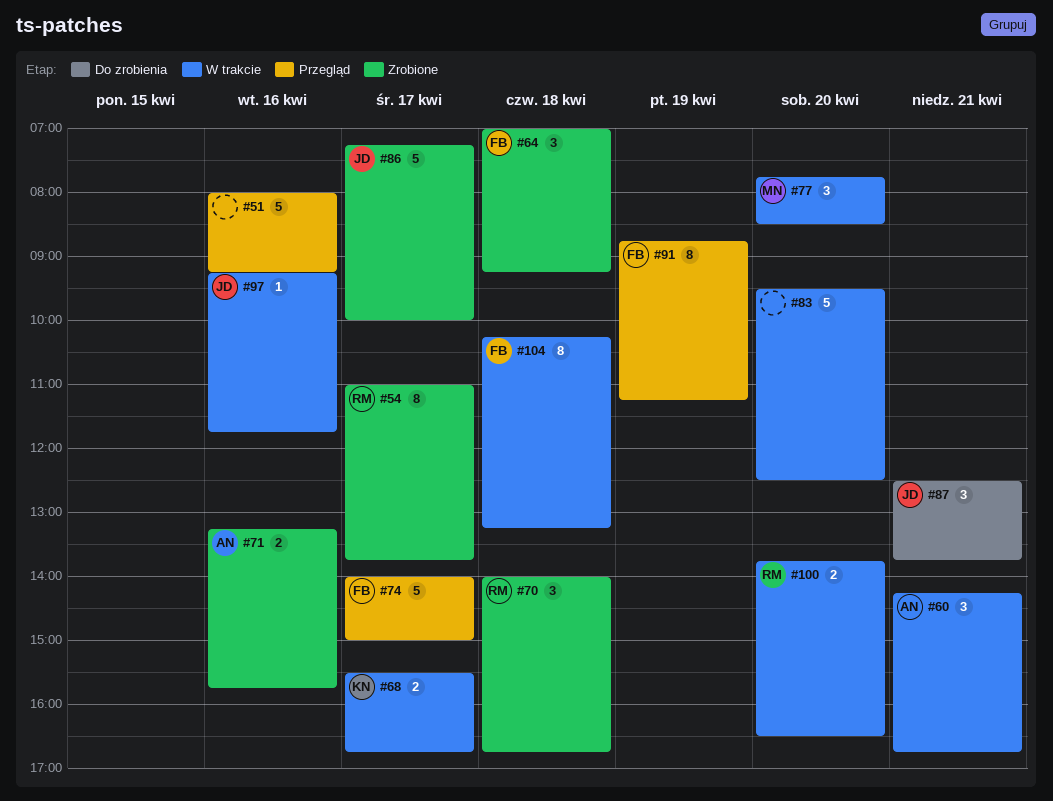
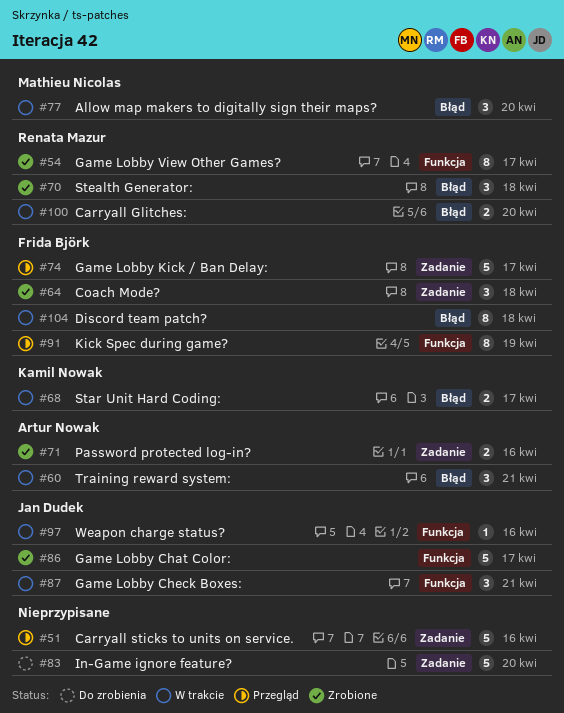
#83, status: W trakcie -> Do zrobienia
#87, status: Do zrobienia -> W trakcie

